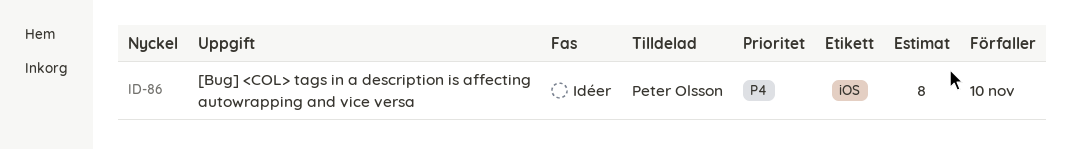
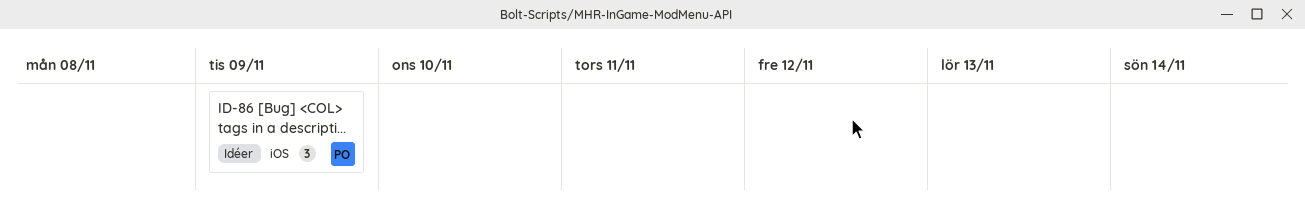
ID-86, estimate: 8 -> 3
ID-86, due: Nov 10 -> Nov 9

